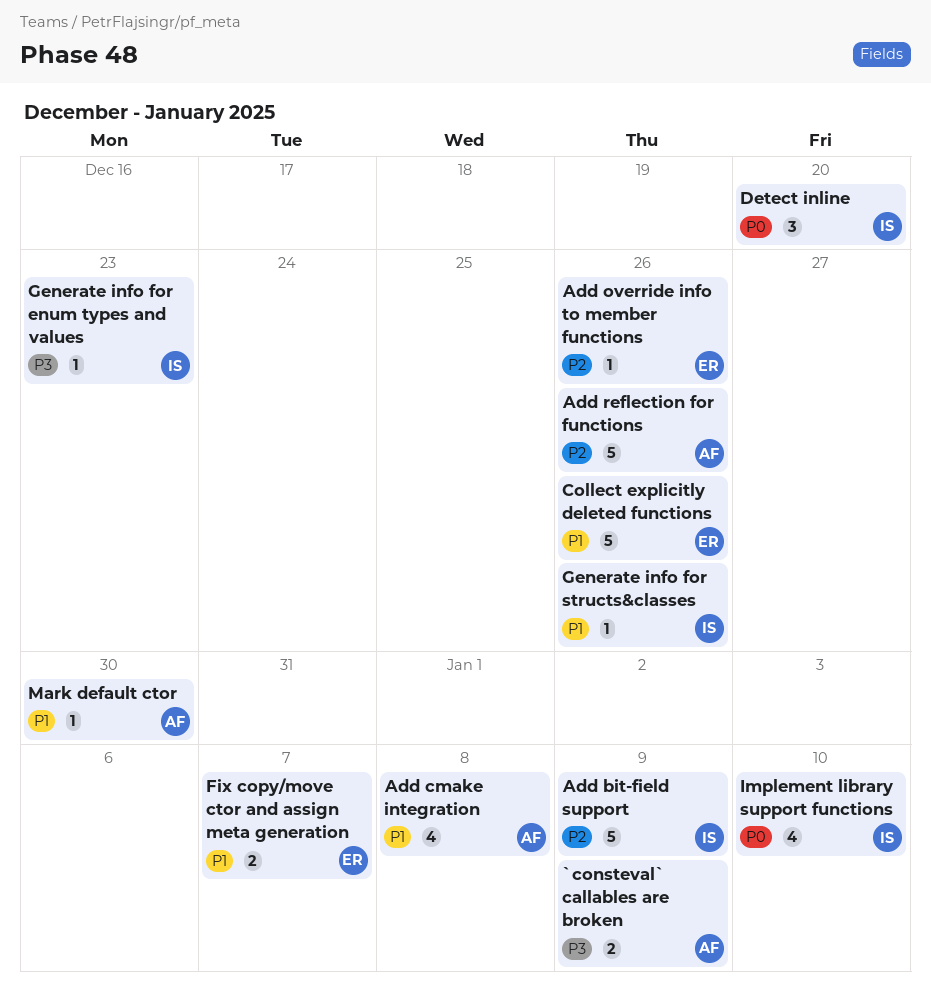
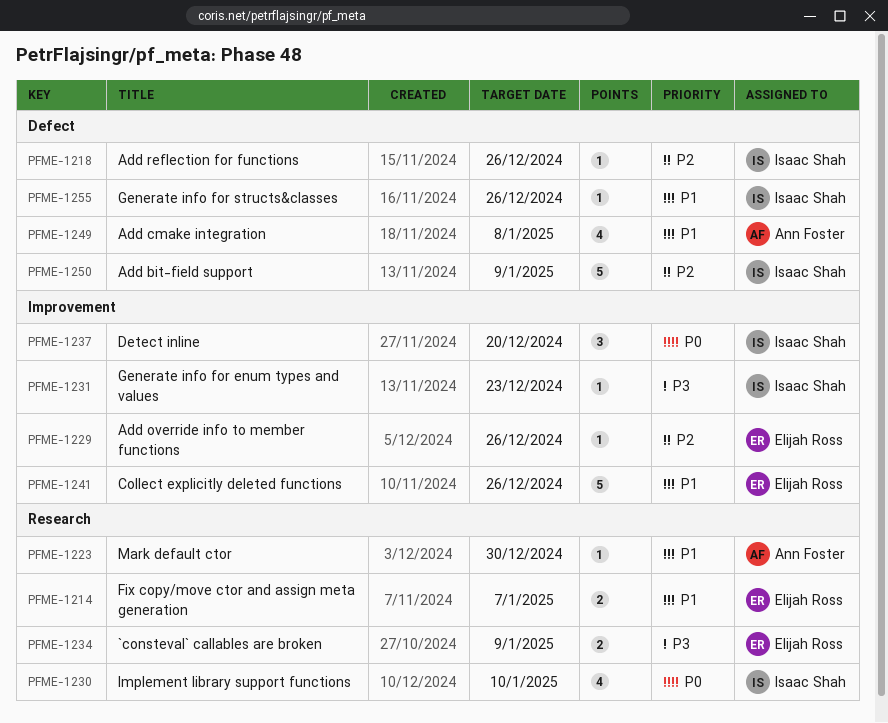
`consteval` callables are broken, owner: Ann Foster -> Elijah Ross
Add reflection for functions, owner: Ann Foster -> Isaac Shah
Add reflection for functions, estimate: 5 -> 1

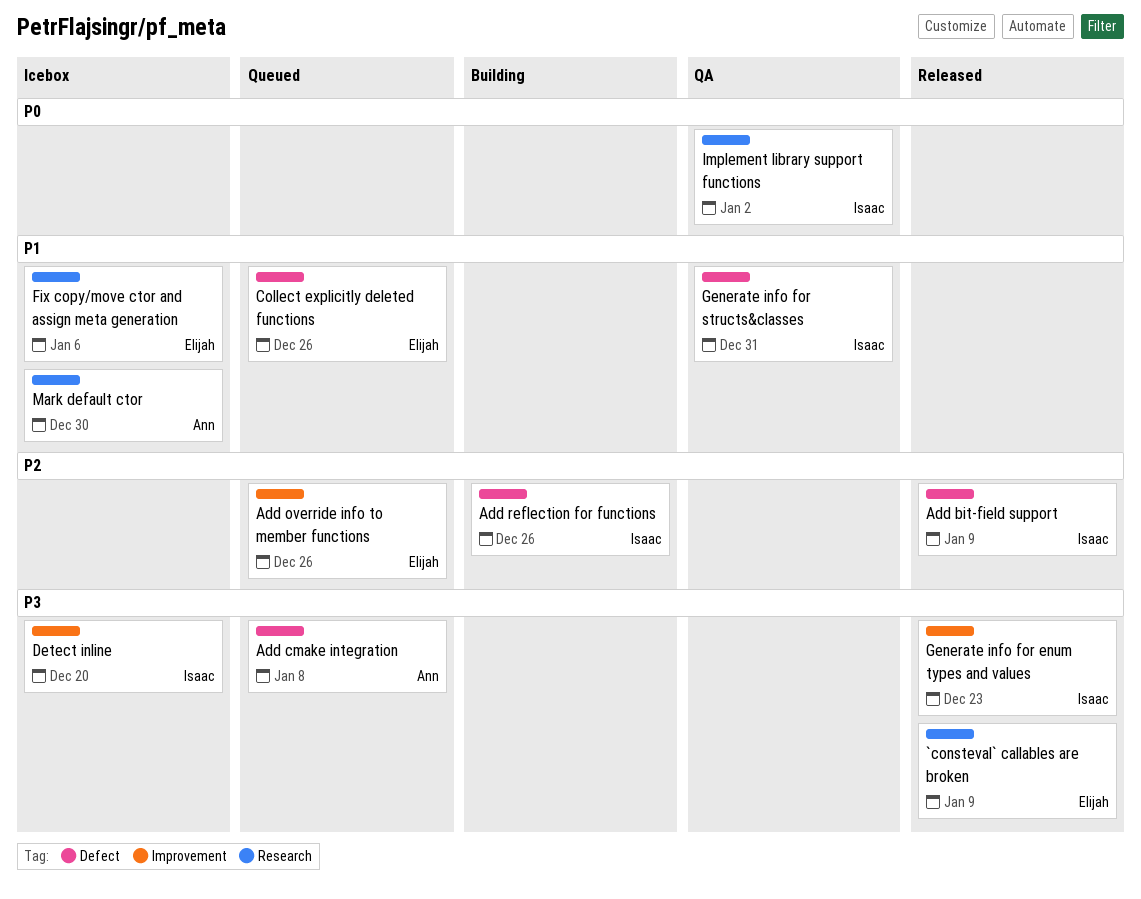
Add cmake integration, priority: P1 -> P3
Collect explicitly deleted functions, label: Improvement -> Defect
Detect inline, priority: P0 -> P3
Fix copy/move ctor and assign meta generation, due: Jan 7 -> Jan 6
Generate info for structs&classes, due: Dec 26 -> Dec 31
Implement library support functions, due: Jan 10 -> Jan 2

